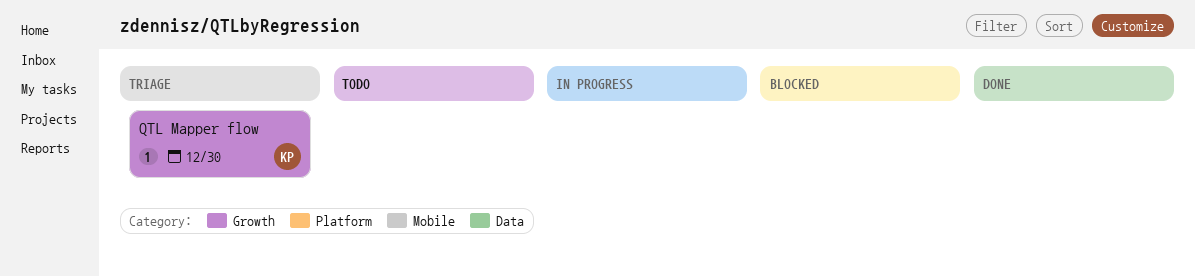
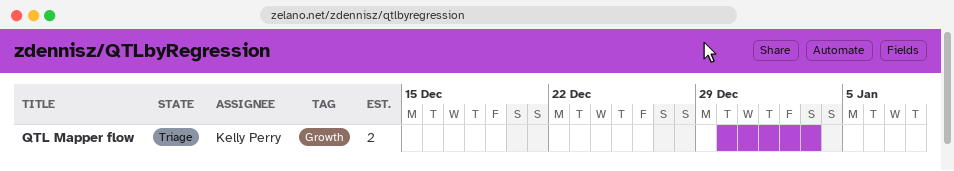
QTL Mapper flow, estimate: 1 -> 2
QTL Mapper flow, due: Dec 30 -> Jan 3

